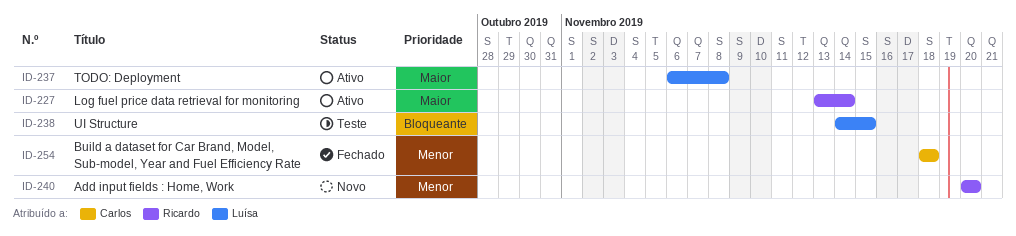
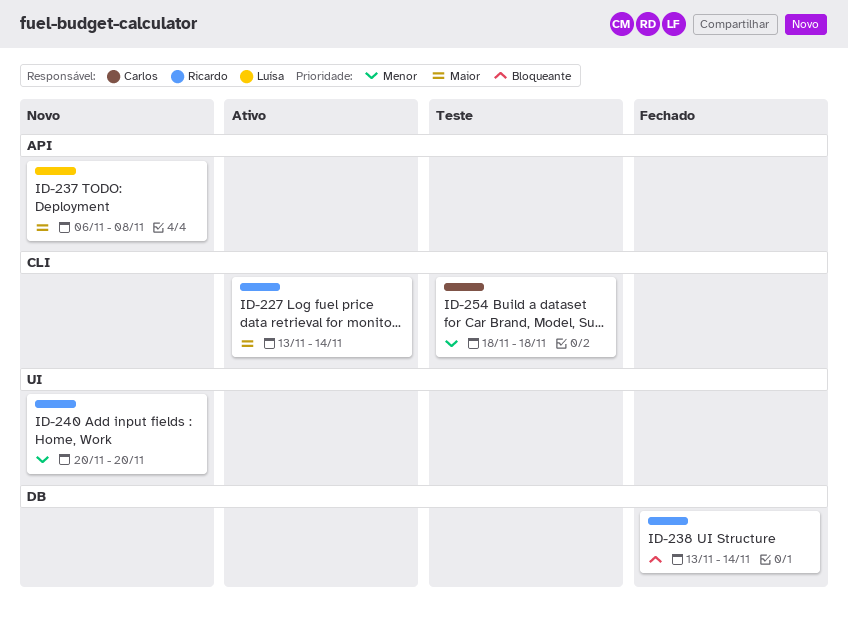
ID-237, status: Ativo -> Novo
ID-238, status: Teste -> Fechado
ID-238, owner: Luísa -> Ricardo
ID-238, start: Nov 14 -> Nov 13
ID-238, due: Nov 15 -> Nov 14
ID-254, status: Fechado -> Teste

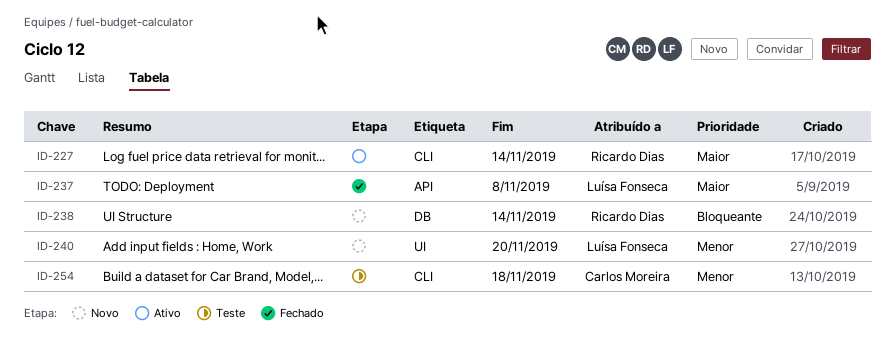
ID-237, status: Novo -> Fechado
ID-238, status: Fechado -> Novo
ID-240, owner: Ricardo Dias -> Luísa Fonseca

